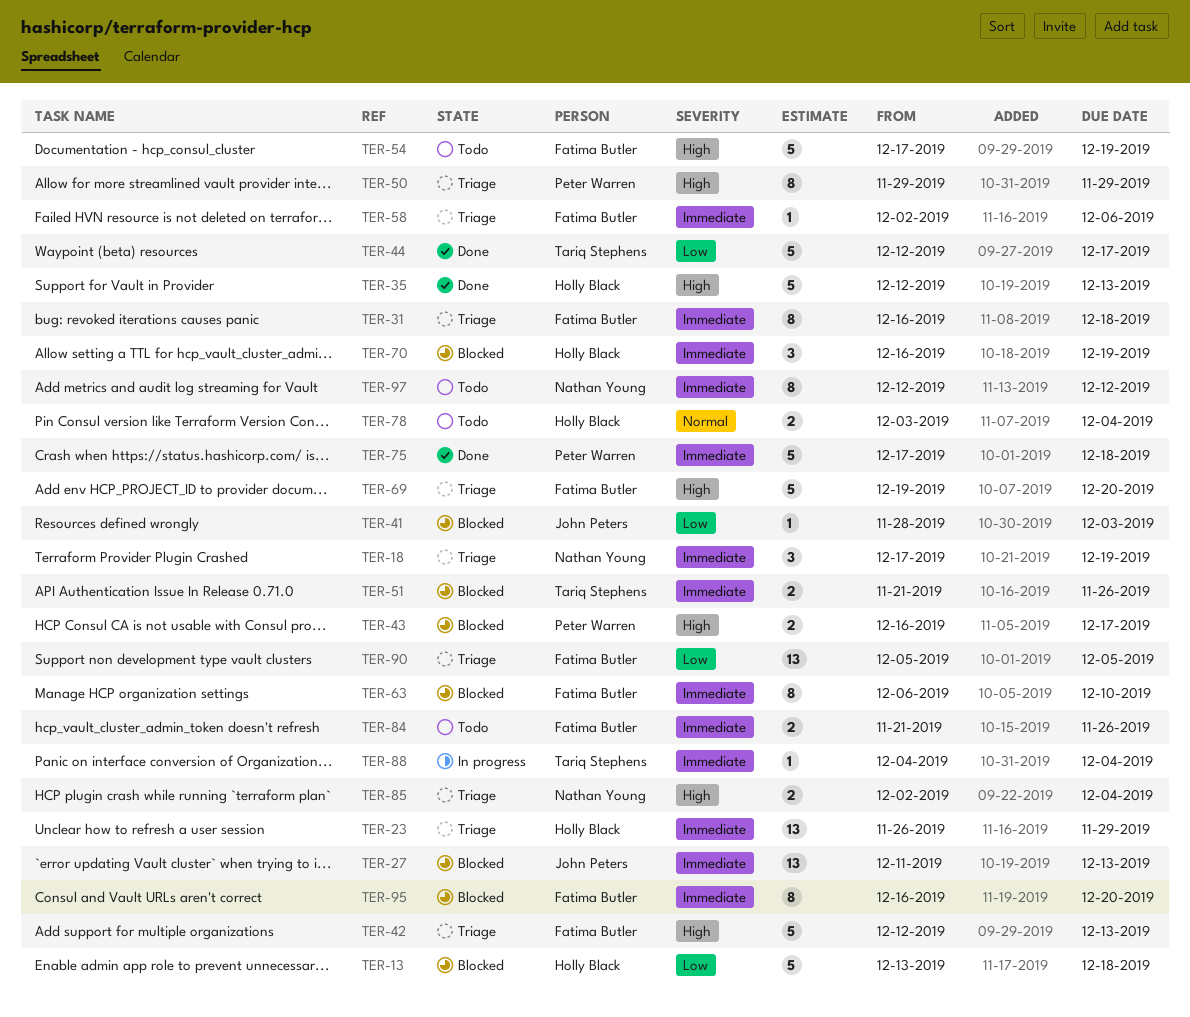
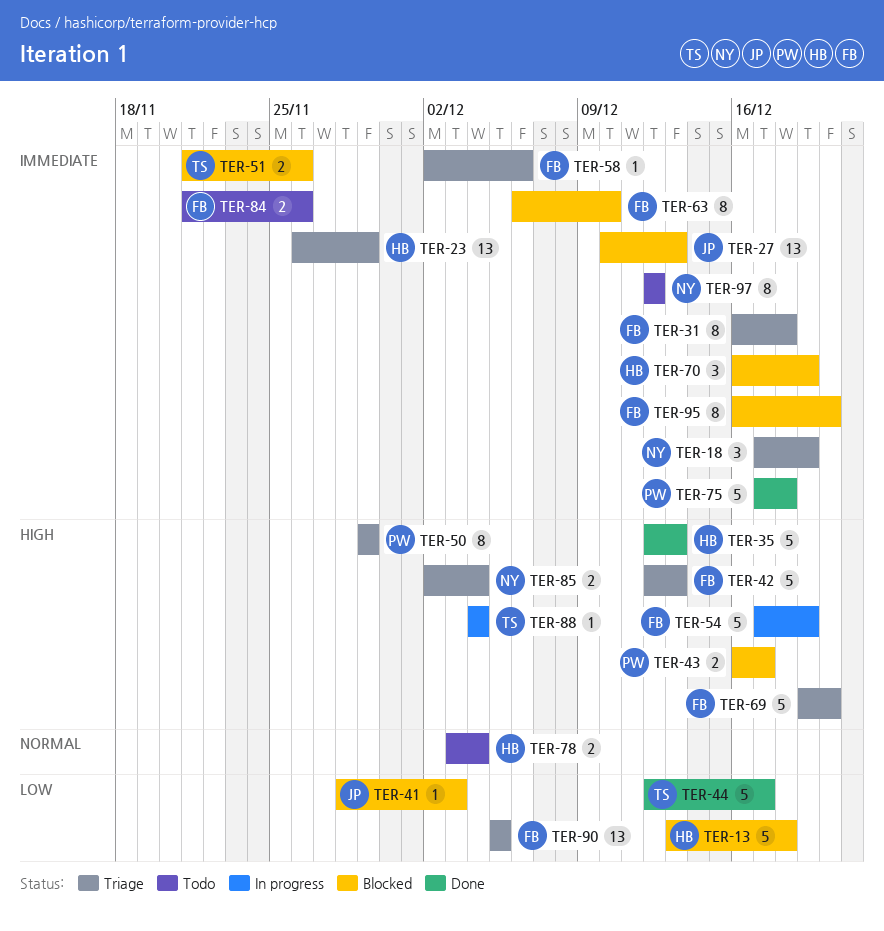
TER-27, start: Dec 11 -> Dec 10
TER-54, status: Todo -> In progress
TER-88, priority: Immediate -> High

